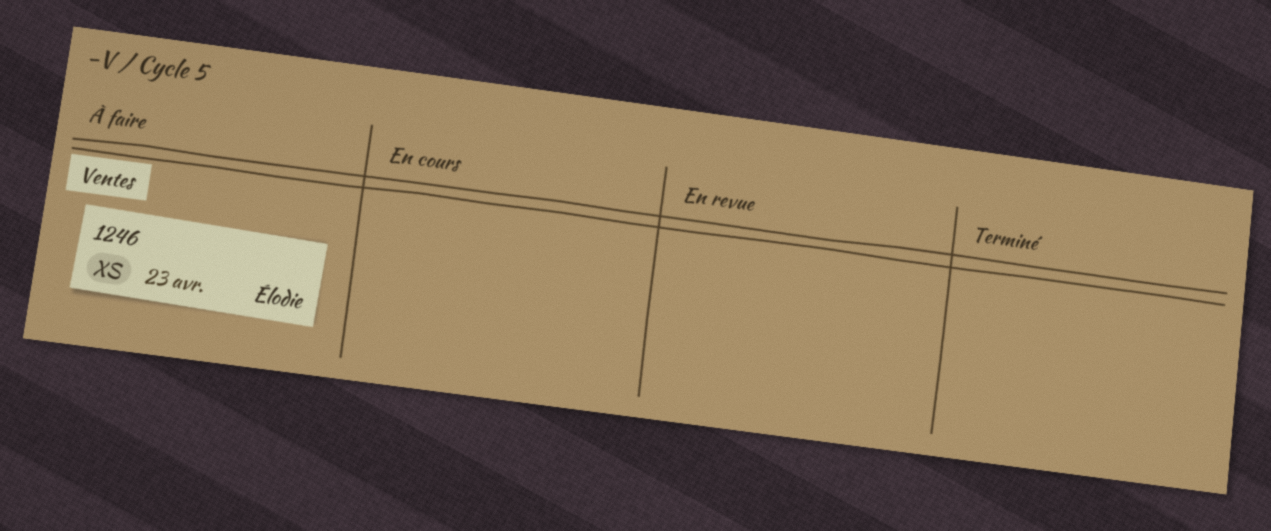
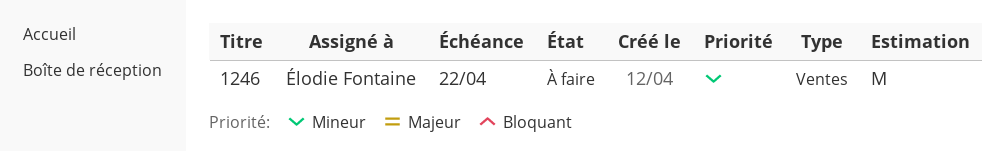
1246, estimate: XS -> M
1246, due: Apr 23 -> Apr 22

